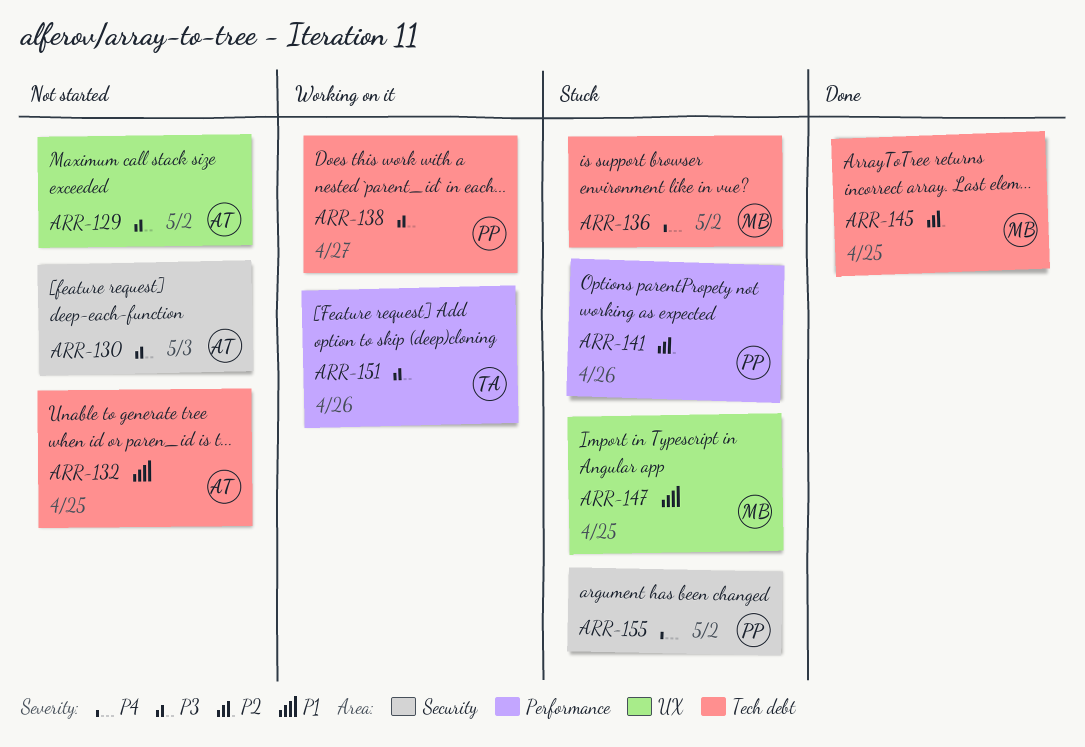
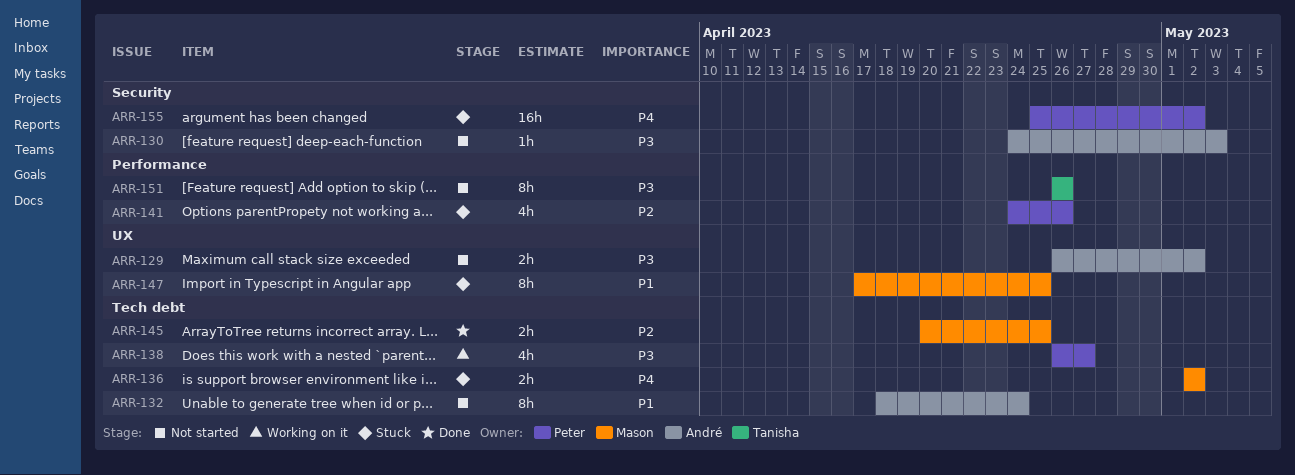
ARR-132, due: Apr 25 -> Apr 24
ARR-151, status: Working on it -> Not started

